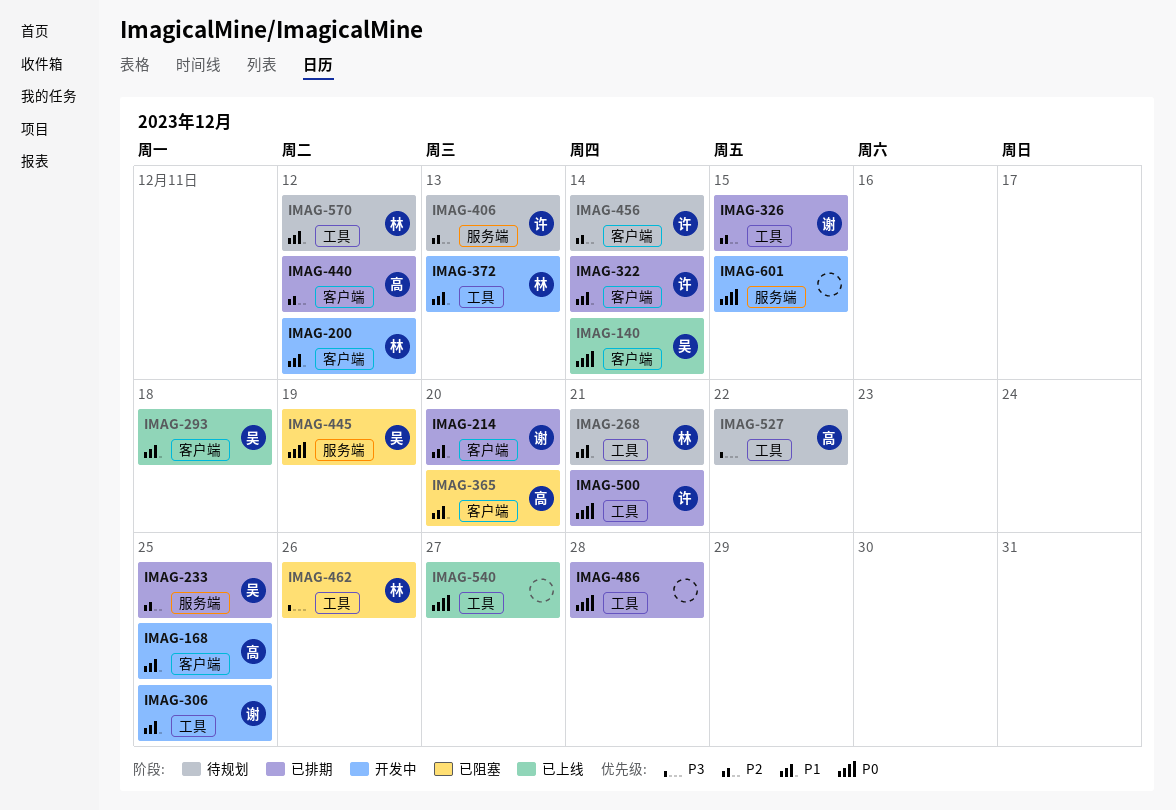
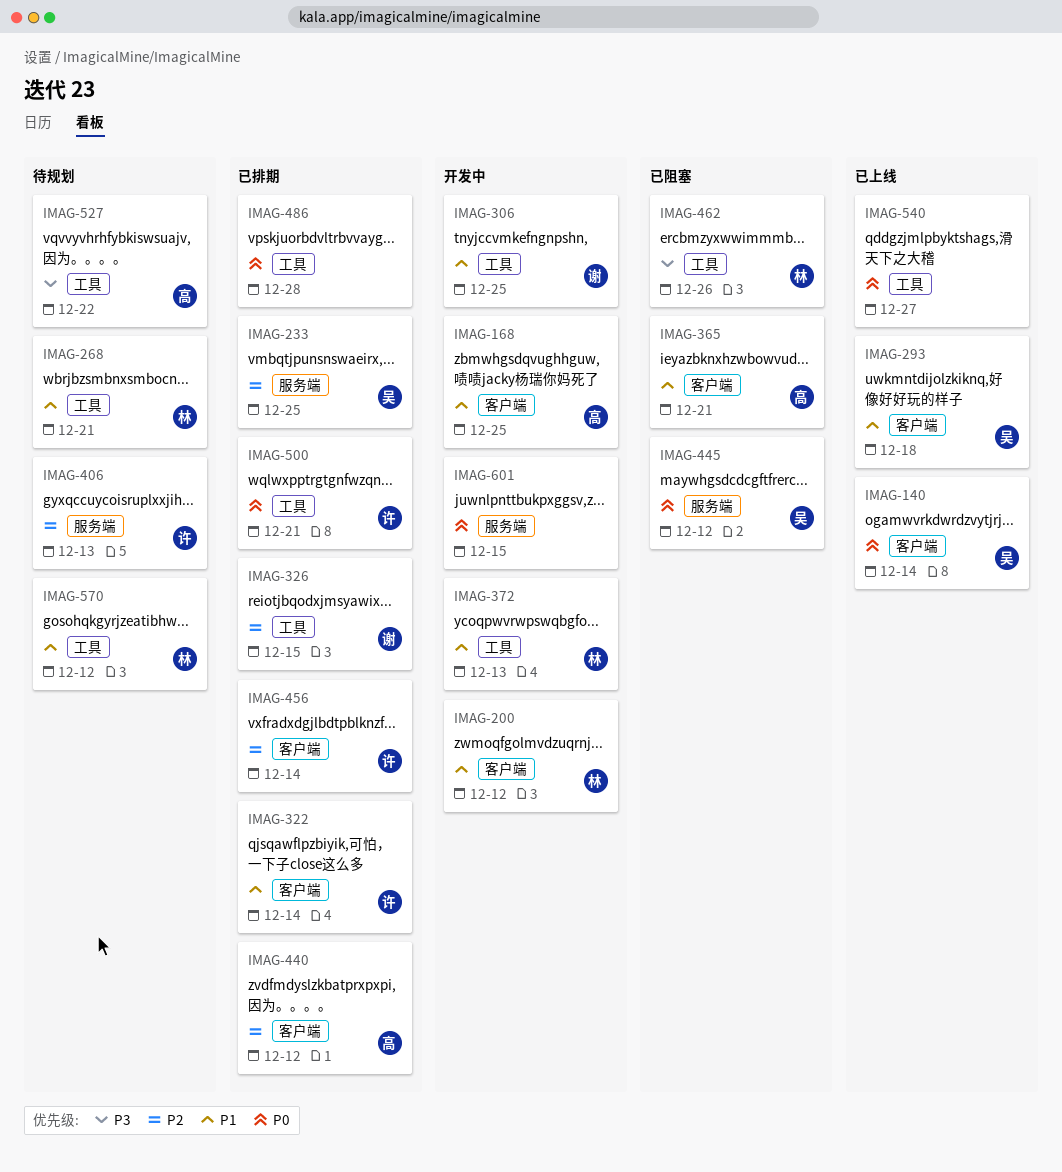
IMAG-214: present -> none
IMAG-365, due: Dec 20 -> Dec 21
IMAG-445, due: Dec 19 -> Dec 12
IMAG-456, status: 待规划 -> 已排期

